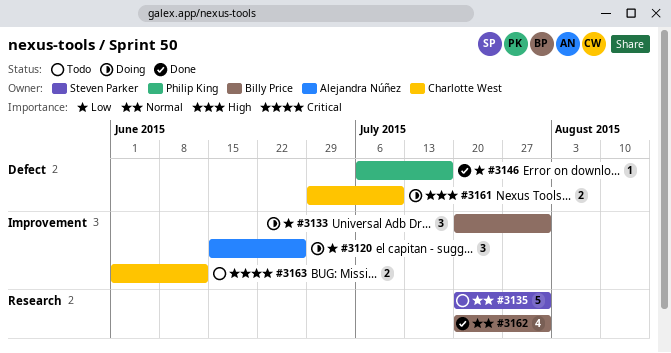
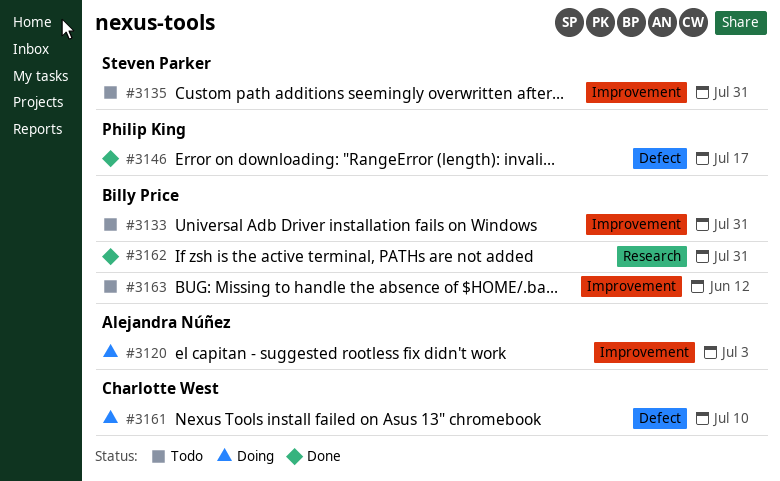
#3120, due: Jun 26 -> Jul 3
#3133, status: Doing -> Todo
#3135, label: Research -> Improvement
#3163, owner: Charlotte West -> Billy Price

